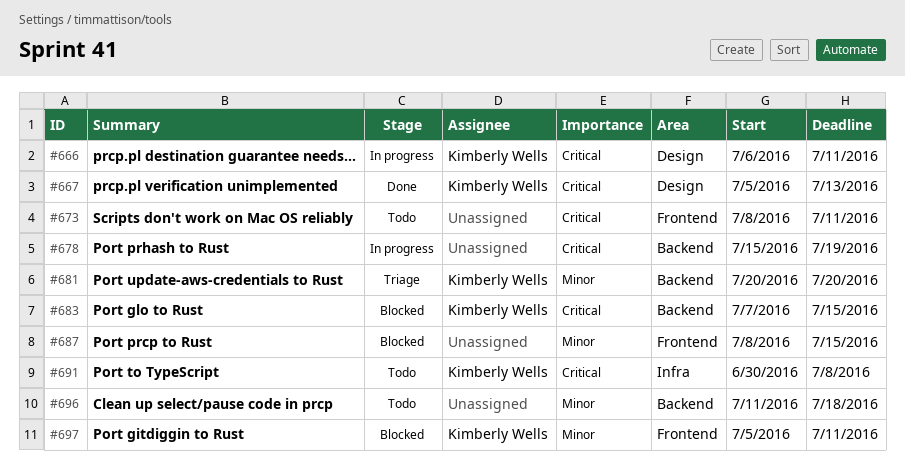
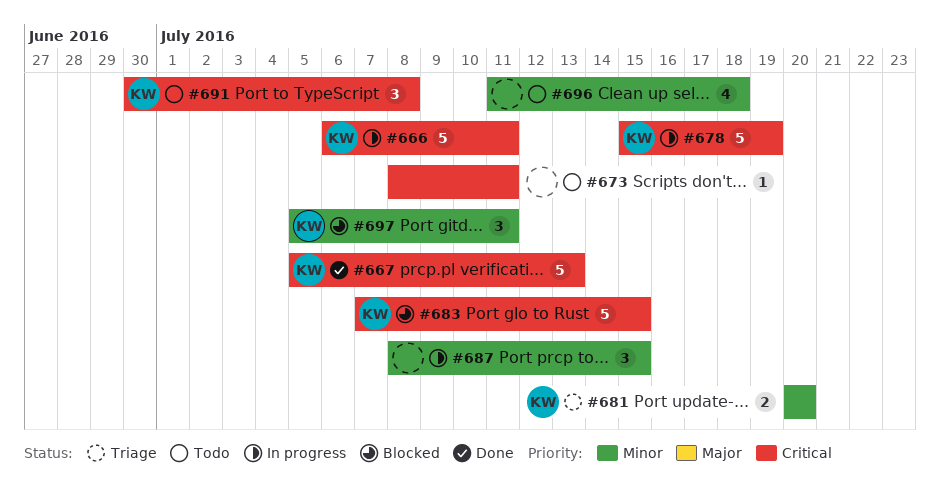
#678, owner: none -> Kimberly Wells
#687, status: Blocked -> In progress

